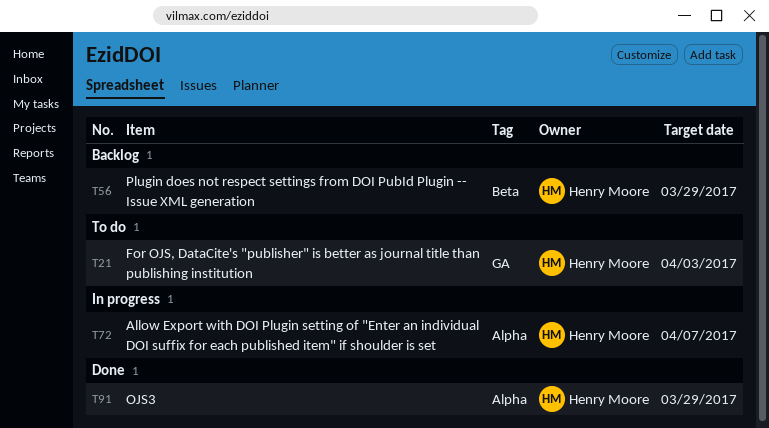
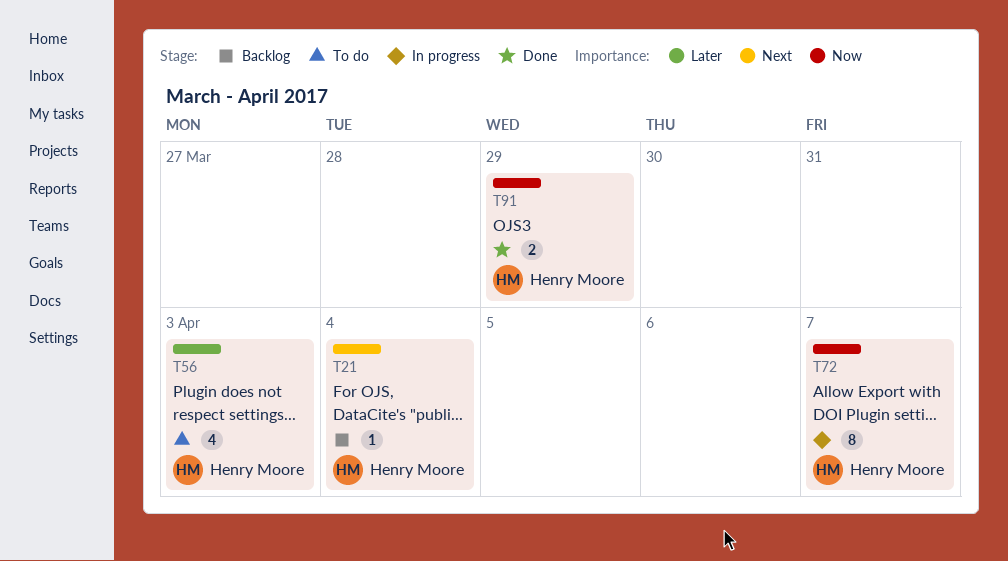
T21, status: To do -> Backlog
T21, due: Apr 3 -> Apr 4
T56, status: Backlog -> To do
T56, due: Mar 29 -> Apr 3

